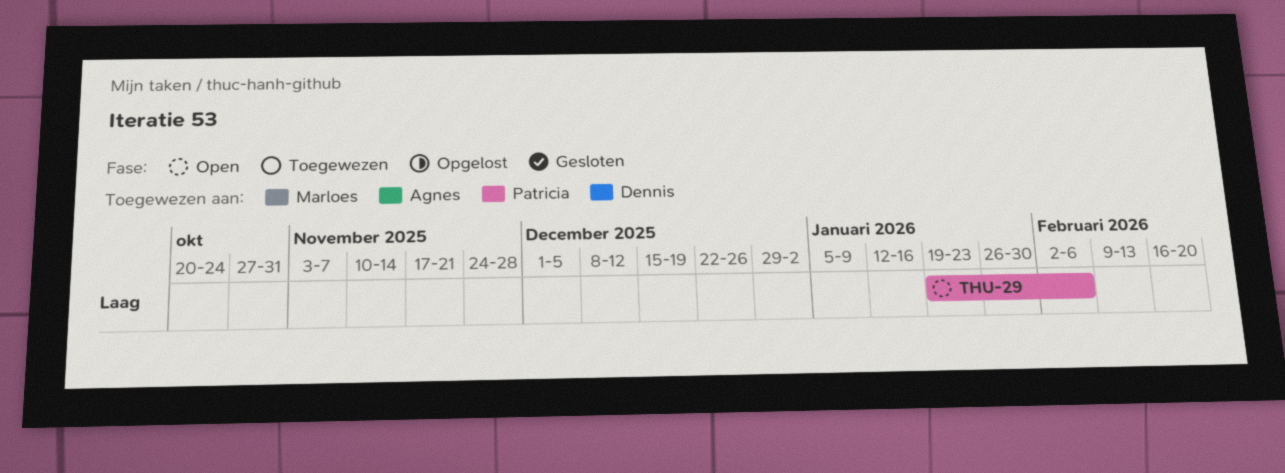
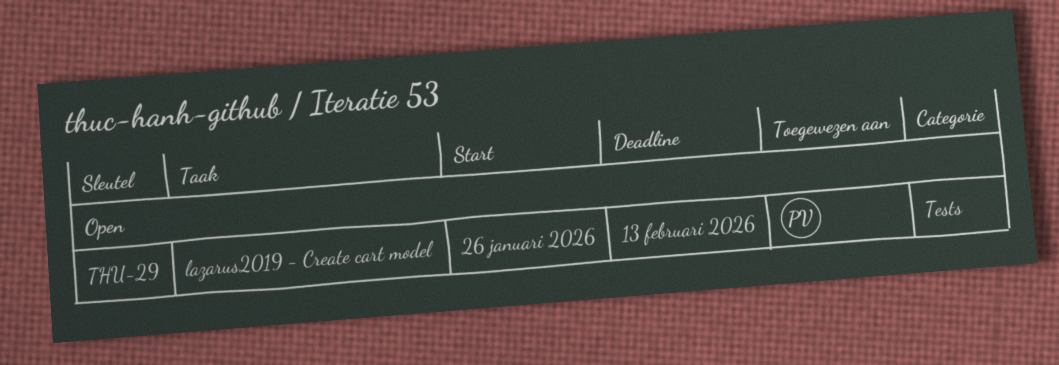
THU-29, start: Jan 19 -> Jan 26
THU-29, due: Feb 6 -> Feb 13

